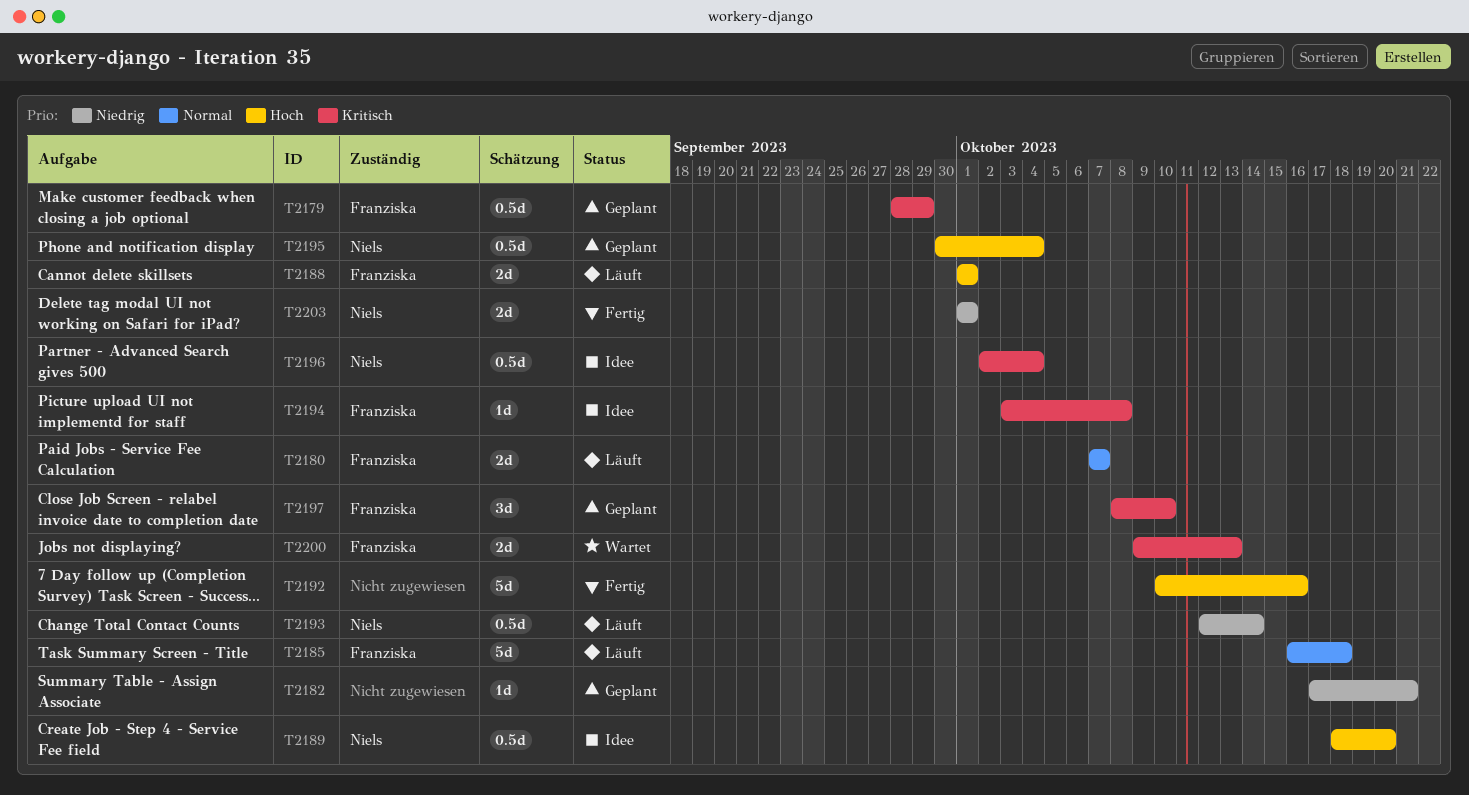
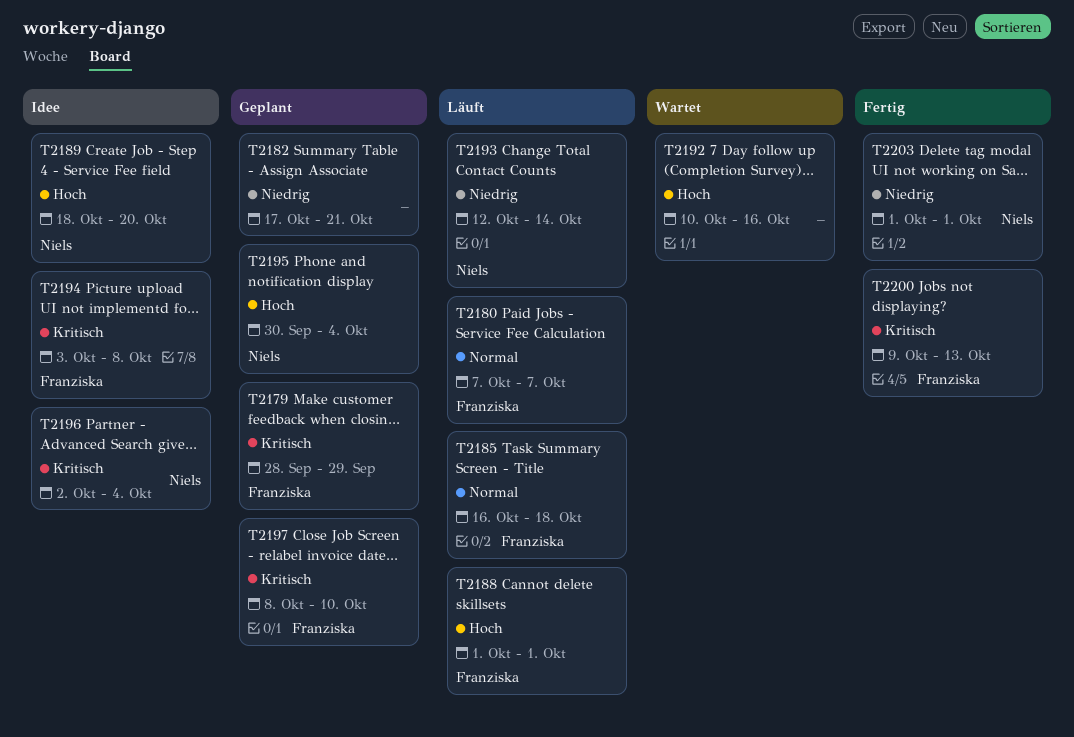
T2192, status: Fertig -> Wartet
T2200, status: Wartet -> Fertig

